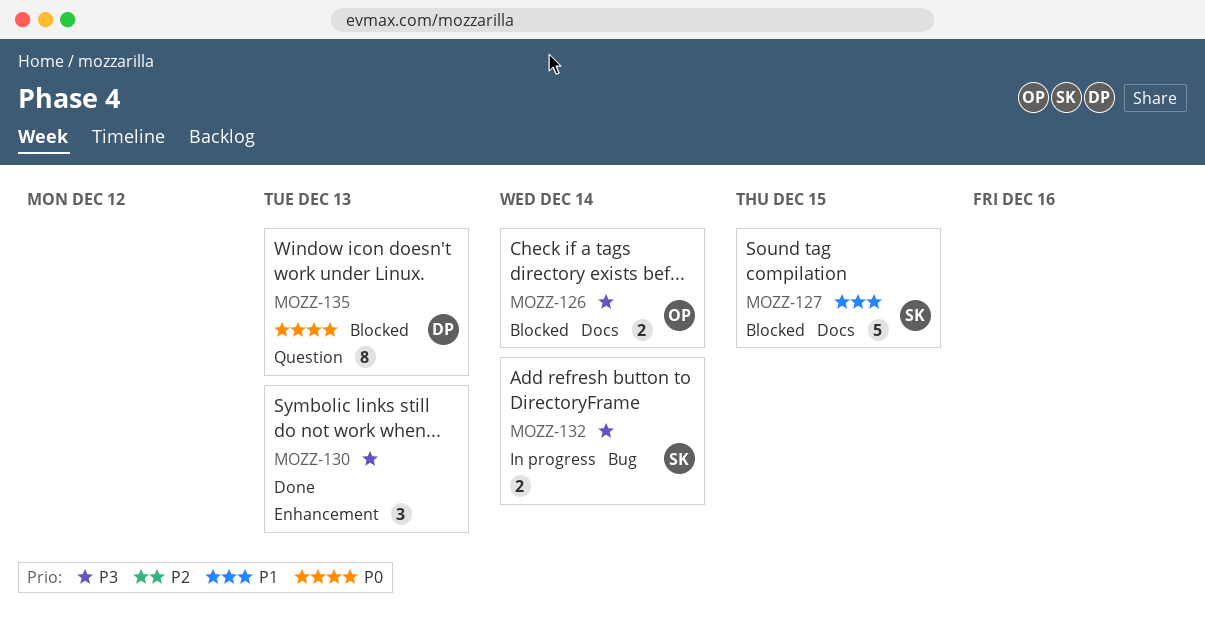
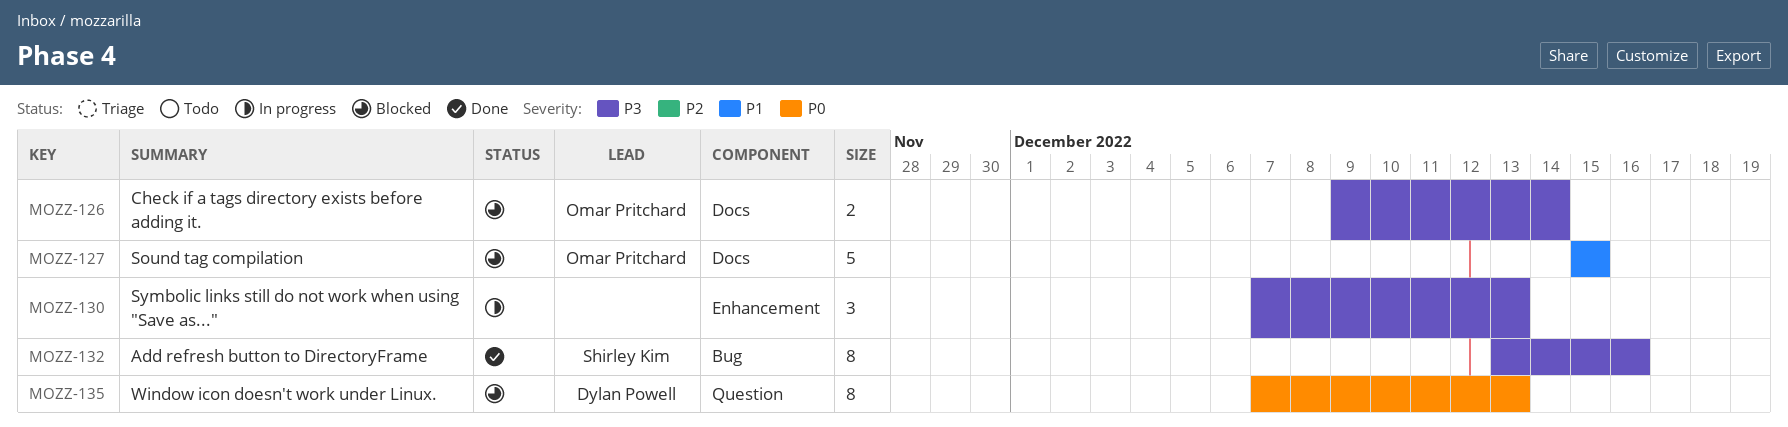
MOZZ-127, owner: Shirley Kim -> Omar Pritchard
MOZZ-130, status: Done -> In progress
MOZZ-132, status: In progress -> Done
MOZZ-132, estimate: 2 -> 8
MOZZ-132, due: Dec 14 -> Dec 16

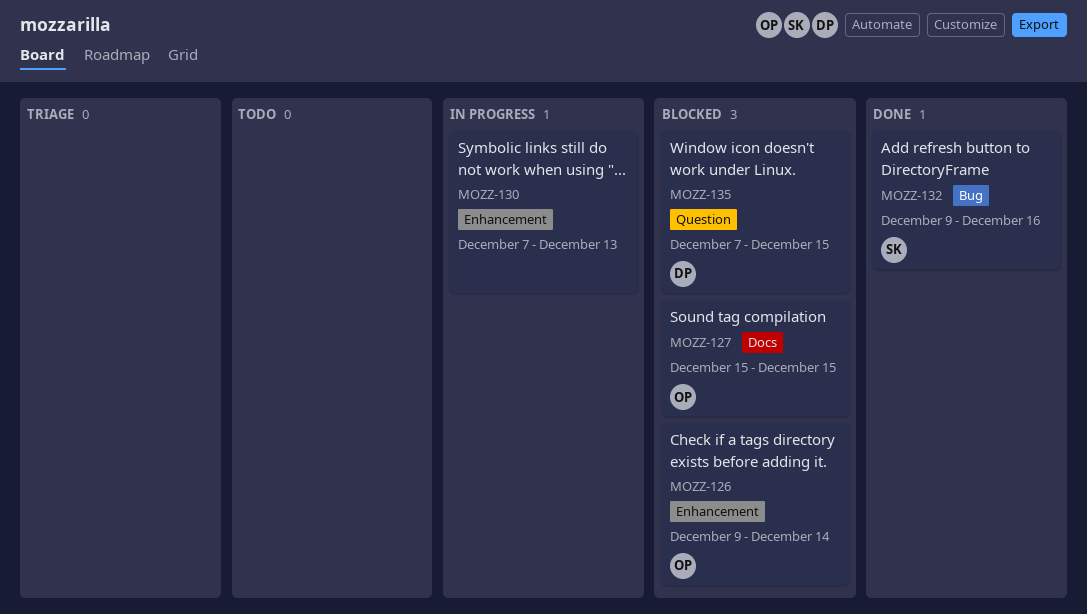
MOZZ-126, label: Docs -> Enhancement
MOZZ-132, start: Dec 13 -> Dec 9
MOZZ-135, due: Dec 13 -> Dec 15

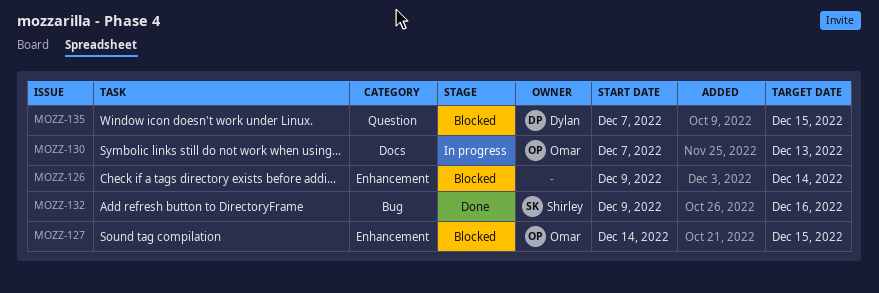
MOZZ-126, owner: Omar -> none
MOZZ-127, label: Docs -> Enhancement
MOZZ-127, start: Dec 15 -> Dec 14
MOZZ-130, owner: none -> Omar
MOZZ-130, label: Enhancement -> Docs

